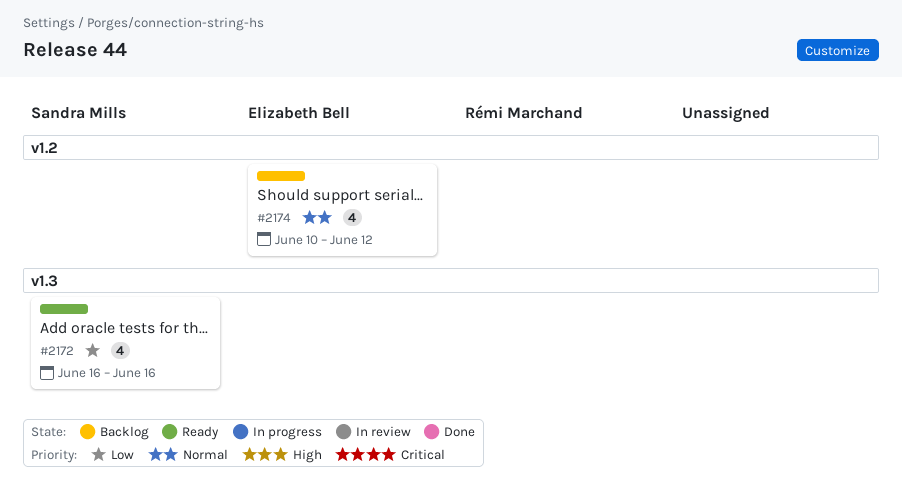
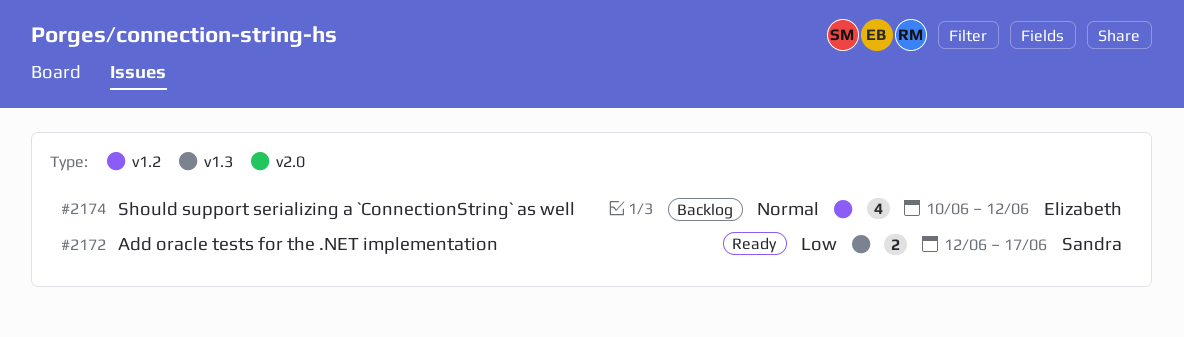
#2172, estimate: 4 -> 2
#2172, start: Jun 16 -> Jun 12
#2172, due: Jun 16 -> Jun 17

